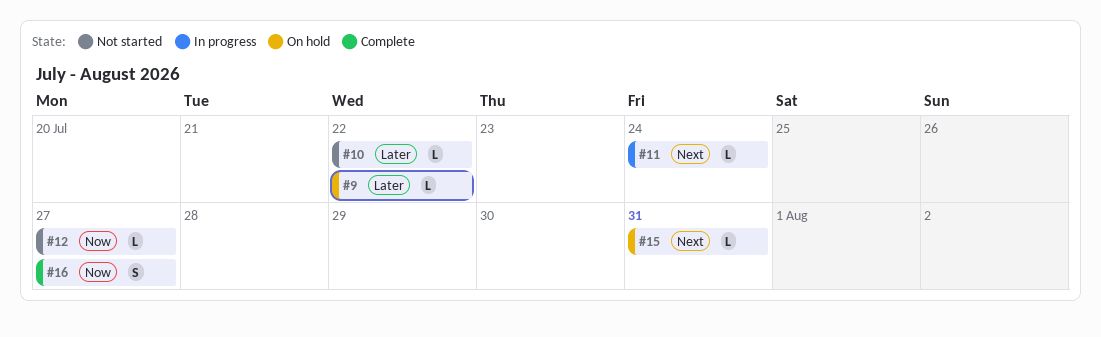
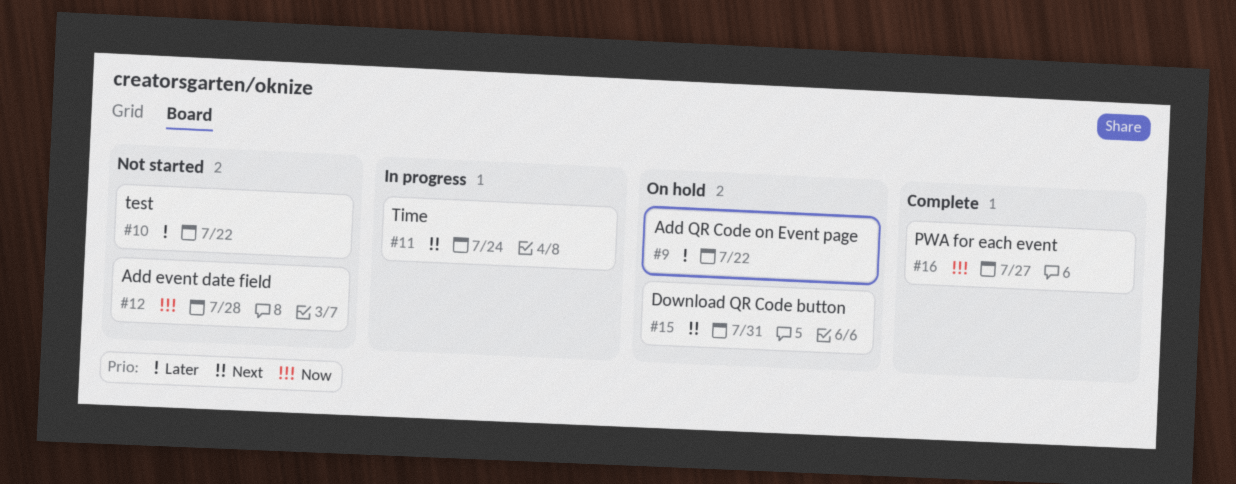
#12, due: Jul 27 -> Jul 28

